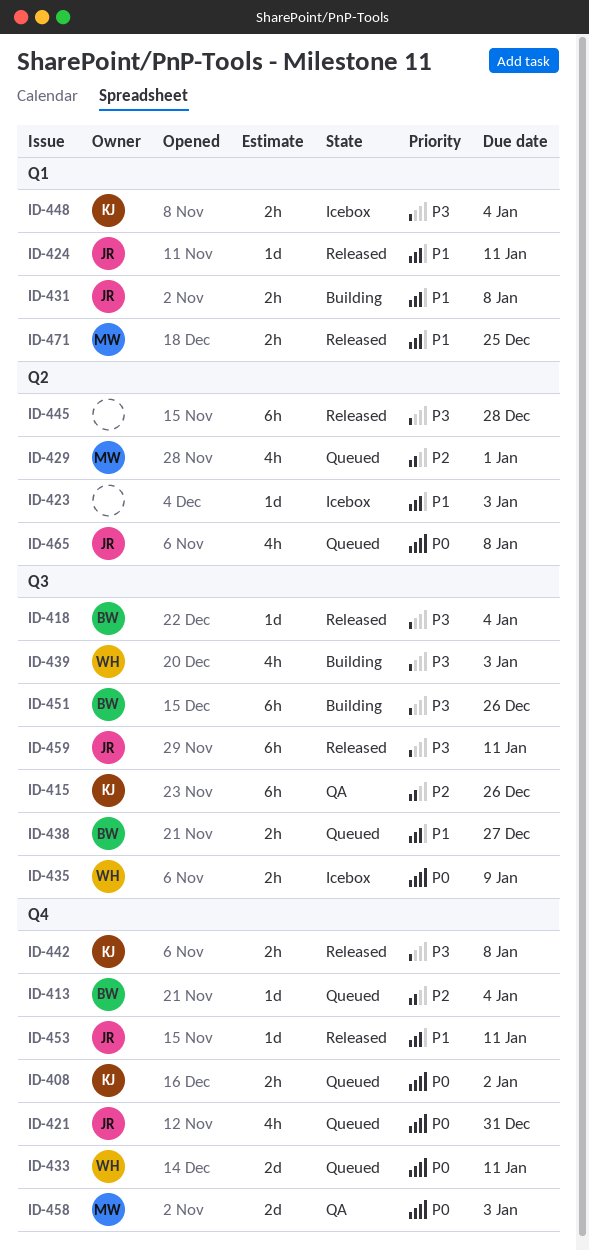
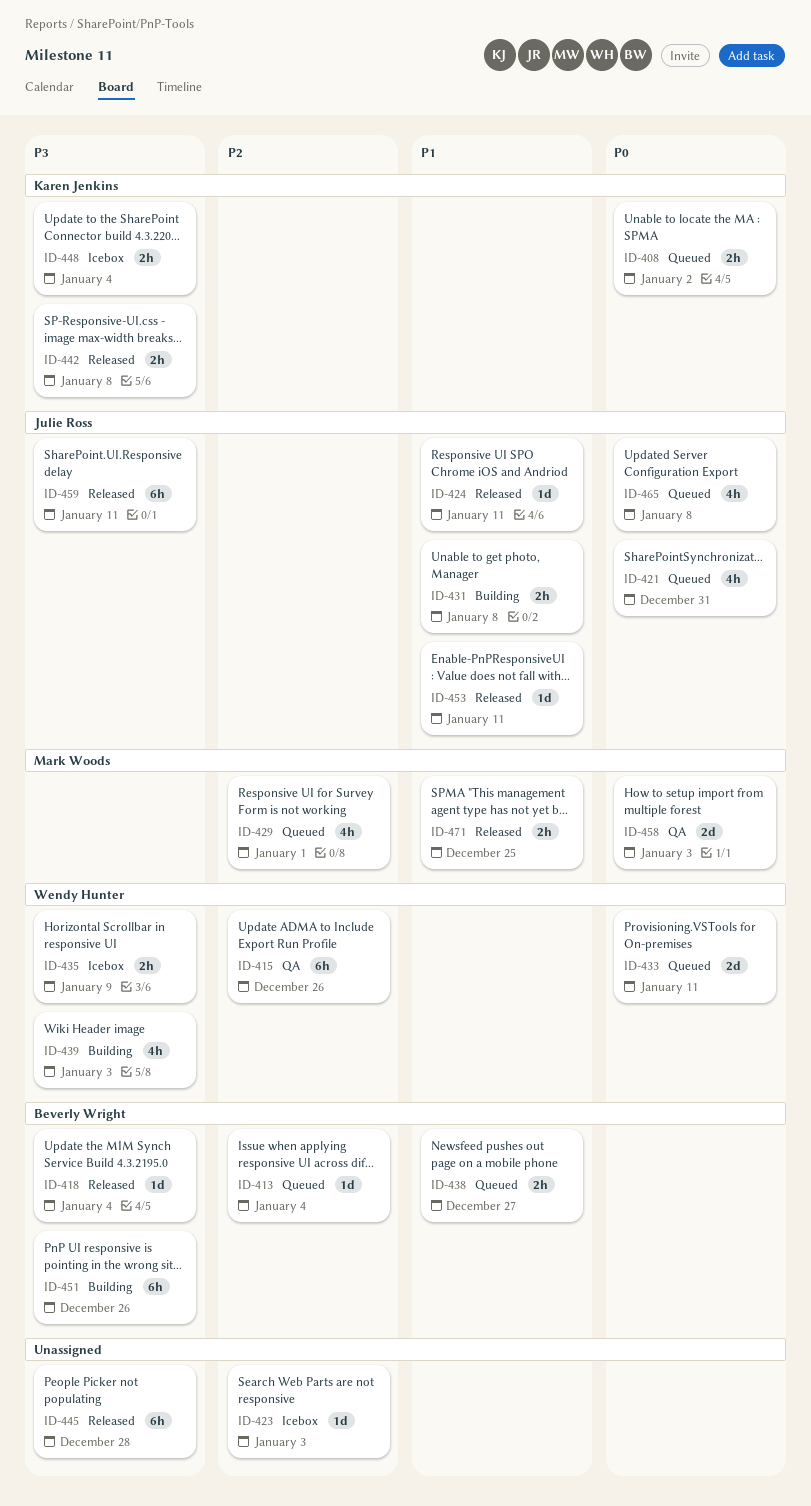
ID-415, owner: Karen Jenkins -> Wendy Hunter
ID-423, priority: P1 -> P2
ID-435, priority: P0 -> P3

